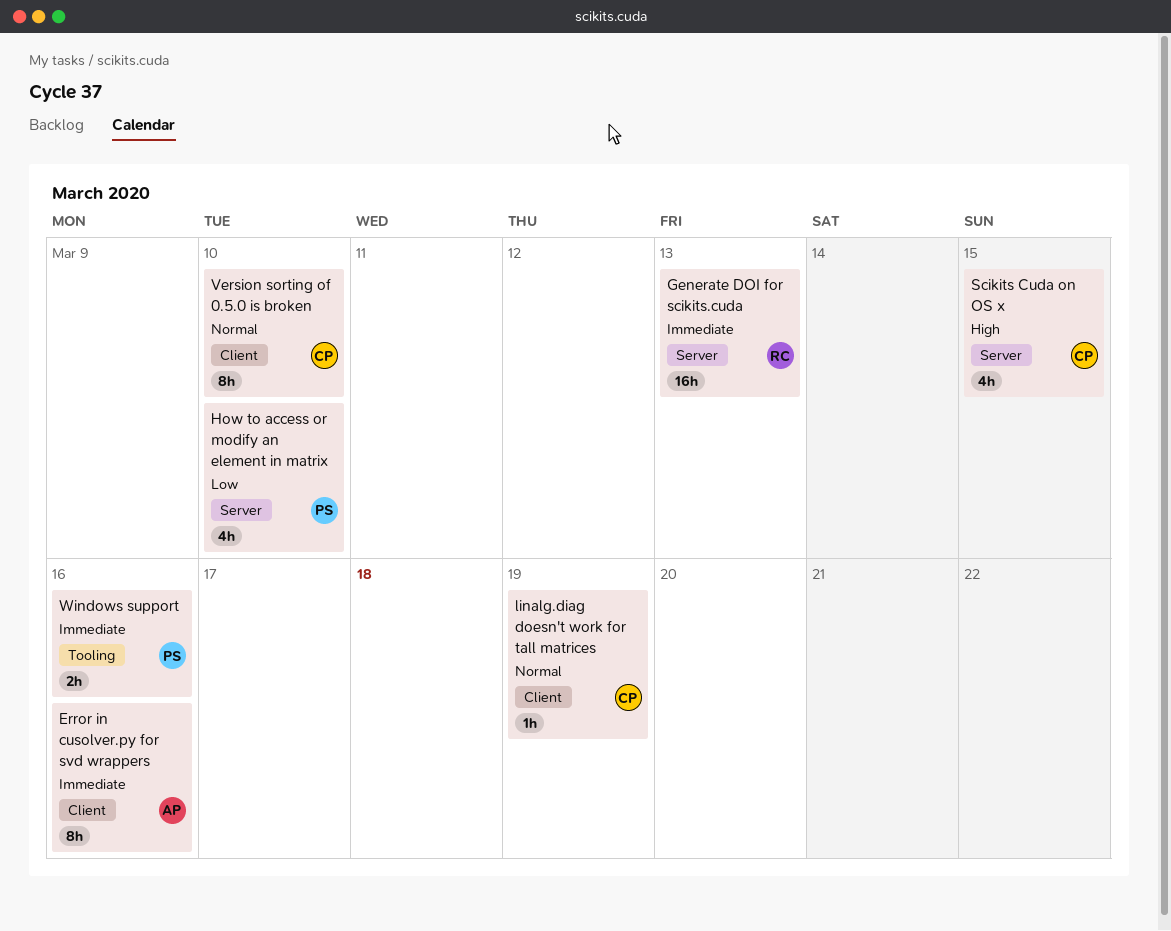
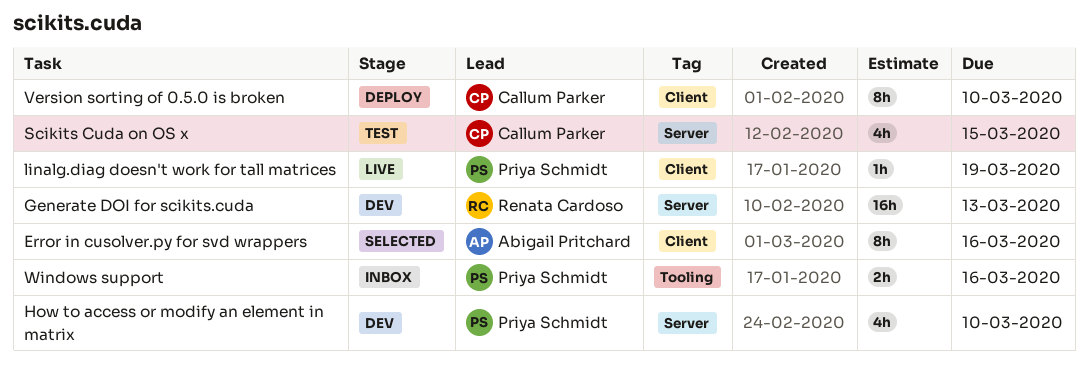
linalg.diag doesn't work for tall matrices, owner: Callum Parker -> Priya Schmidt

